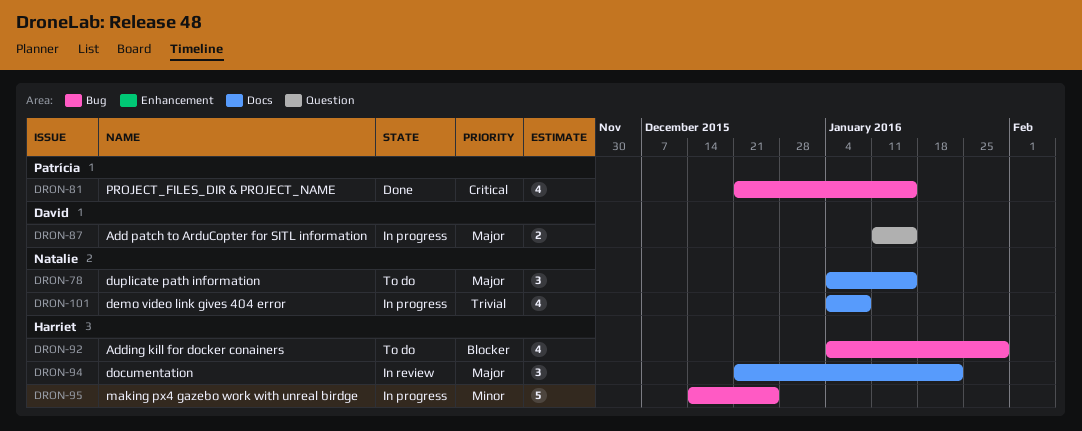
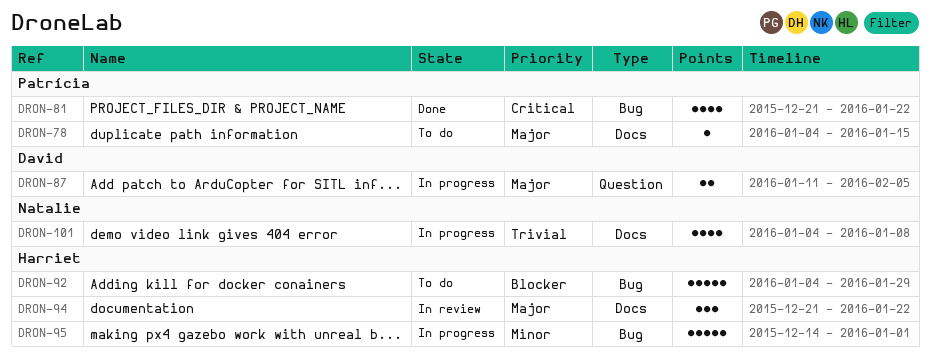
DRON-78, owner: Natalie -> Patrícia
DRON-78, estimate: 3 -> 1
DRON-81, due: Jan 15 -> Jan 22
DRON-87, due: Jan 15 -> Feb 5
DRON-92, estimate: 4 -> 5
DRON-95, due: Dec 25 -> Jan 1

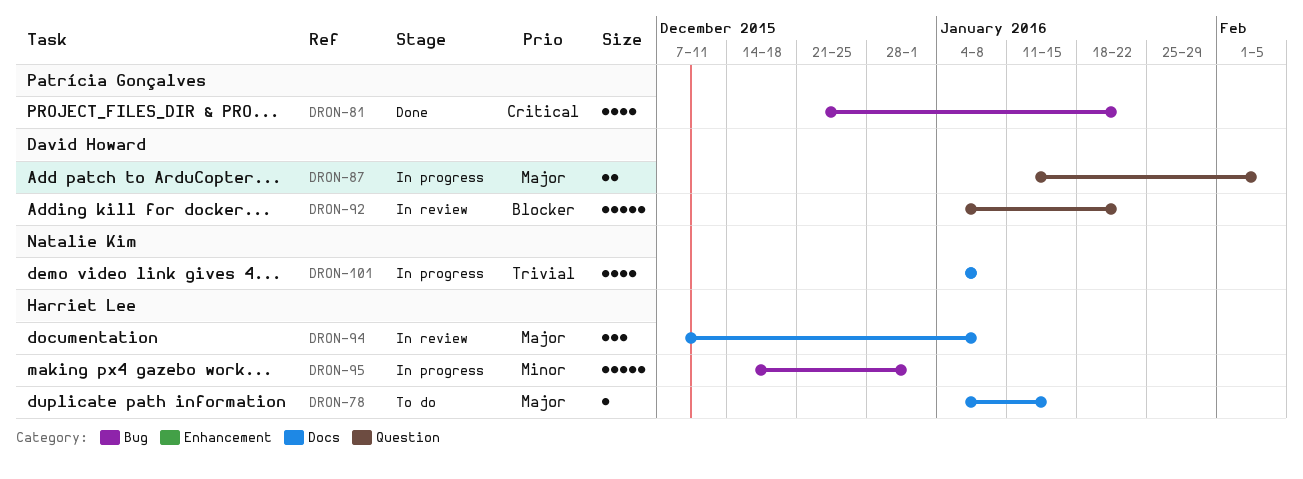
DRON-78, owner: Patrícia Gonçalves -> Harriet Lee
DRON-92, status: To do -> In review
DRON-92, owner: Harriet Lee -> David Howard
DRON-92, label: Bug -> Question
DRON-92, due: Jan 29 -> Jan 22
DRON-94, start: Dec 21 -> Dec 7
DRON-94, due: Jan 22 -> Jan 8

